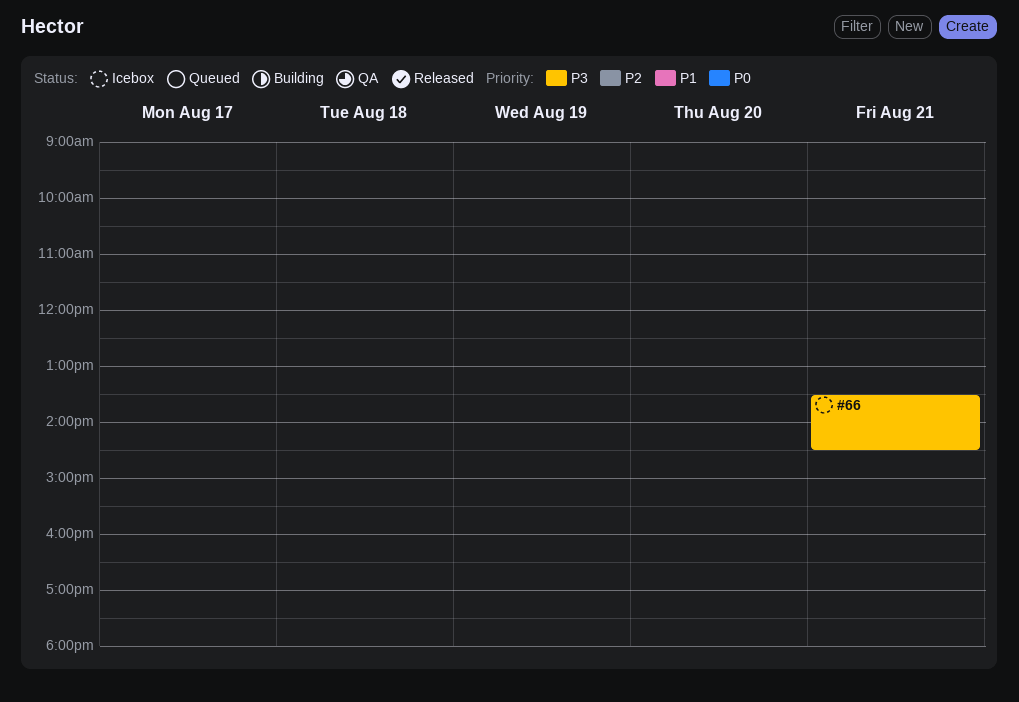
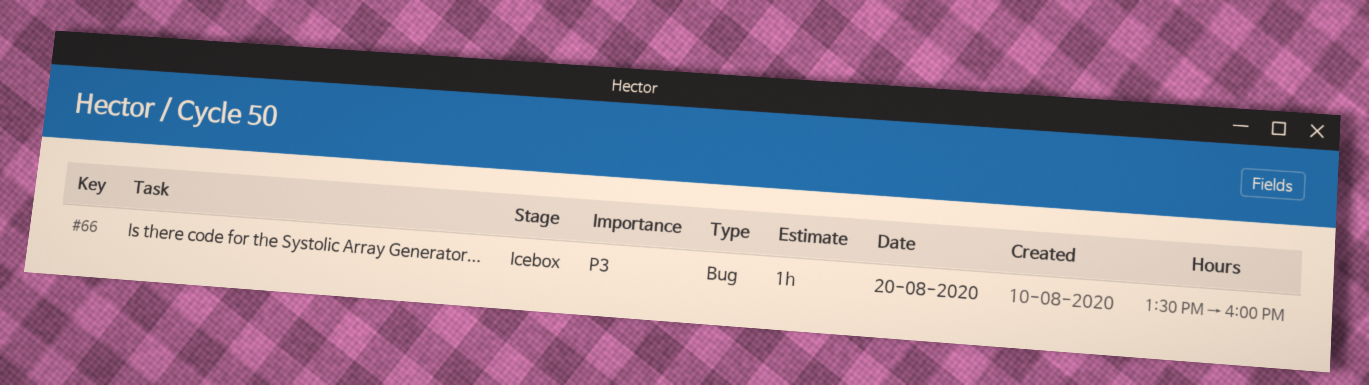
#66, day: Aug 21 -> Aug 20
#66, ends: 14:30 -> 16:00

